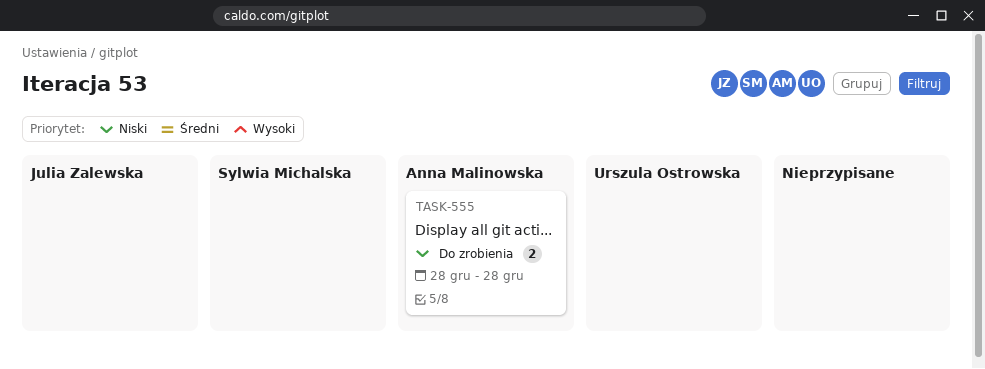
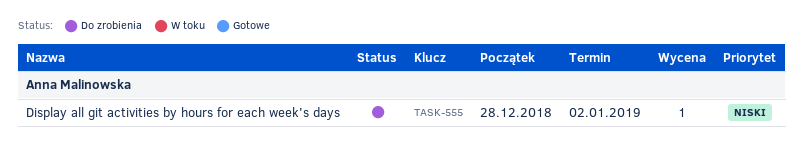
TASK-555, estimate: 2 -> 1
TASK-555, due: Dec 28 -> Jan 2

